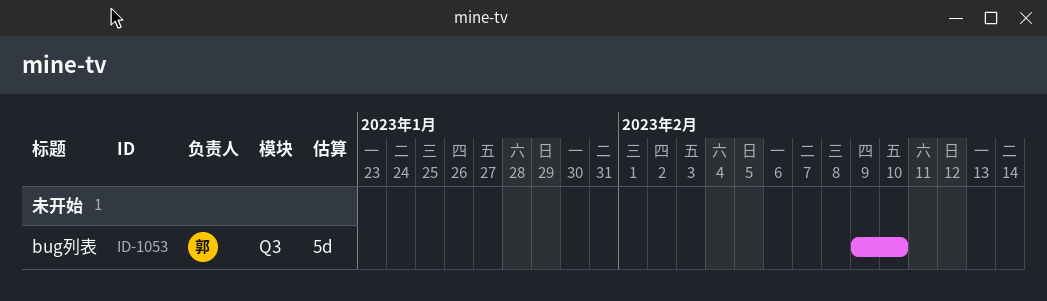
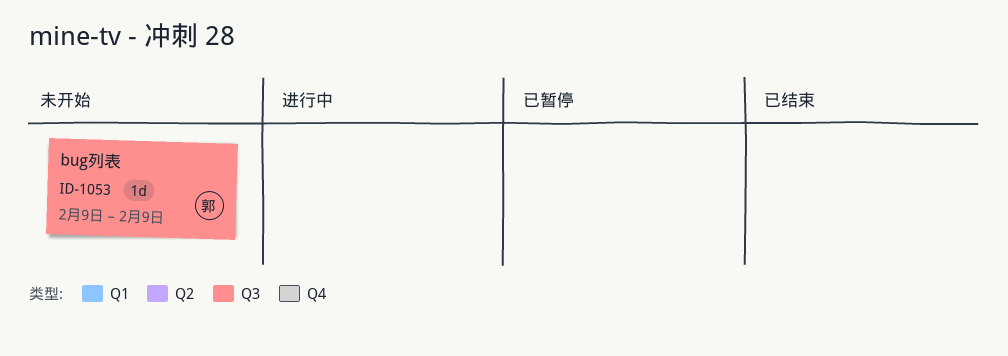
ID-1053, estimate: 5d -> 1d
ID-1053, due: Feb 10 -> Feb 9

